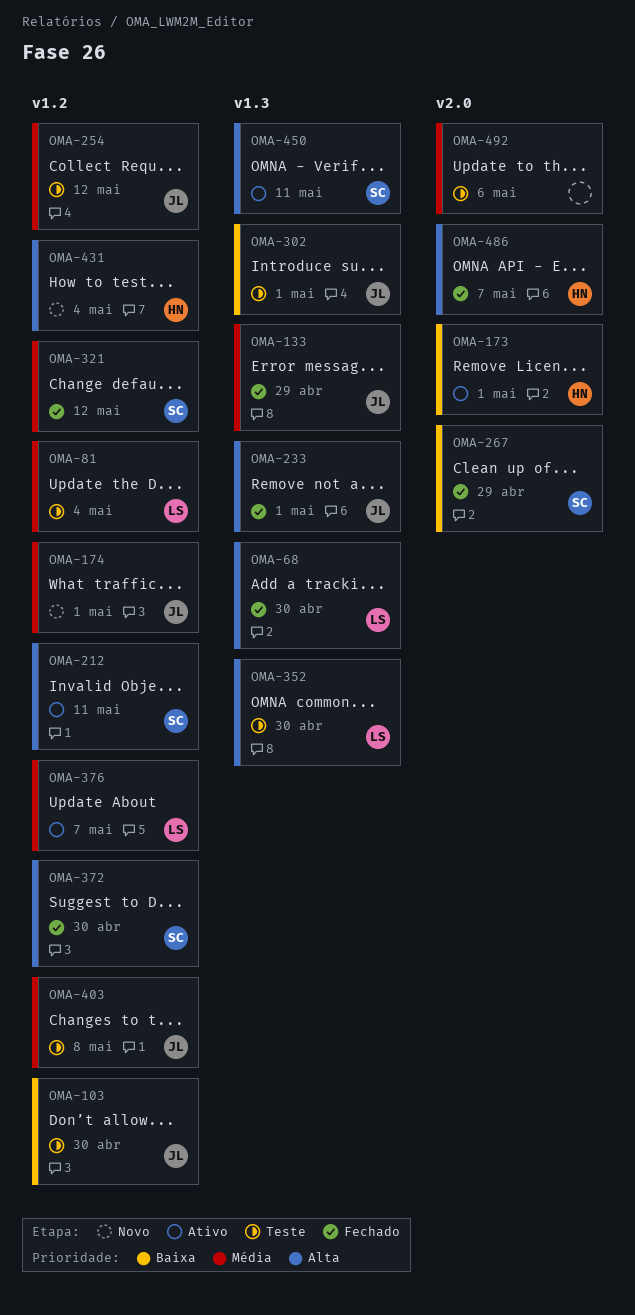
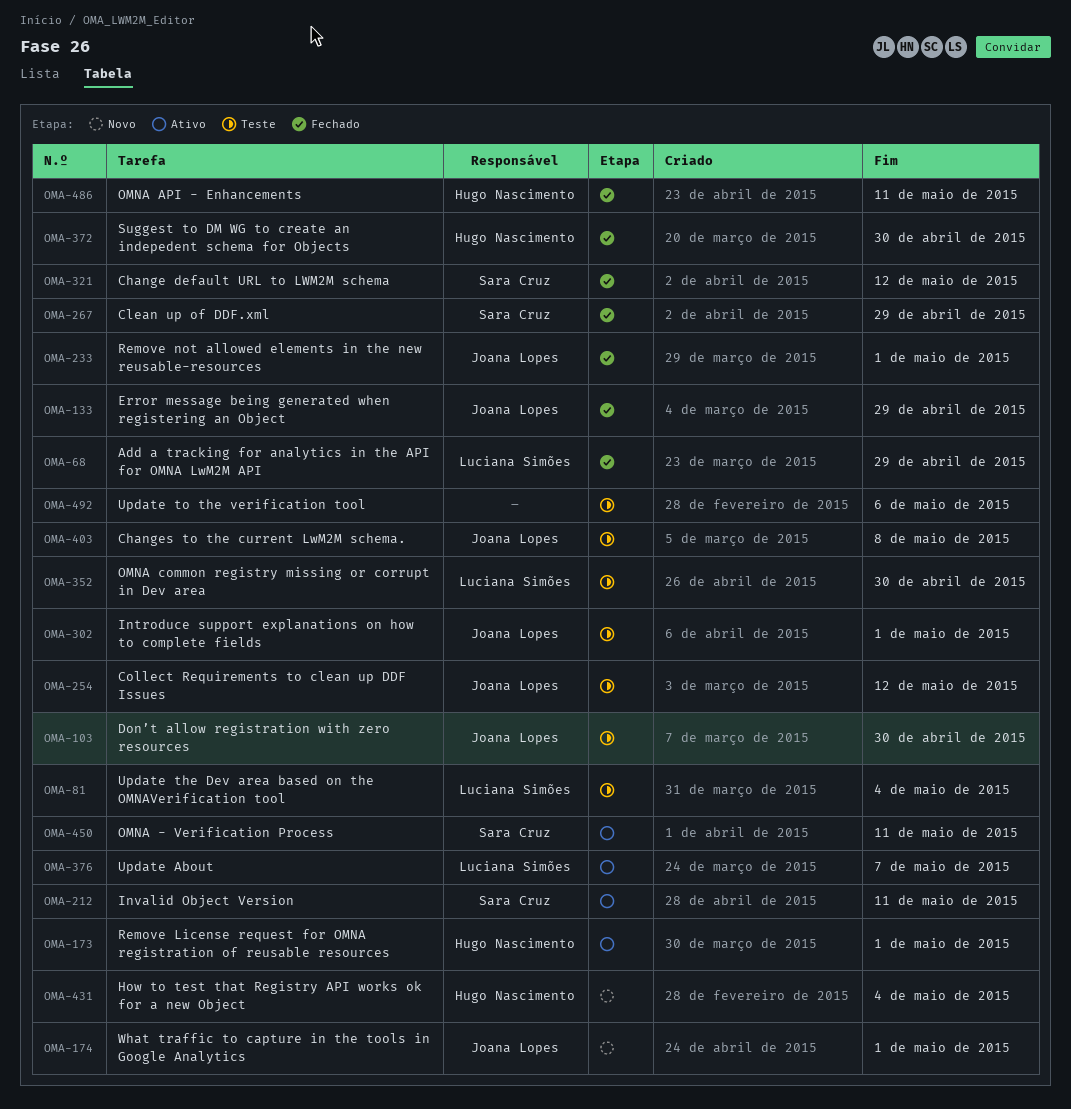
OMA-68, due: Apr 30 -> Apr 29
OMA-372, owner: Sara Cruz -> Hugo Nascimento
OMA-486, due: May 7 -> May 11

